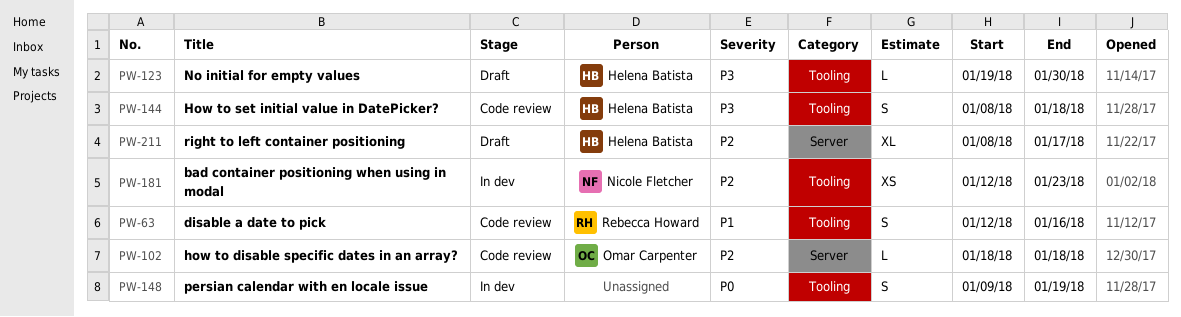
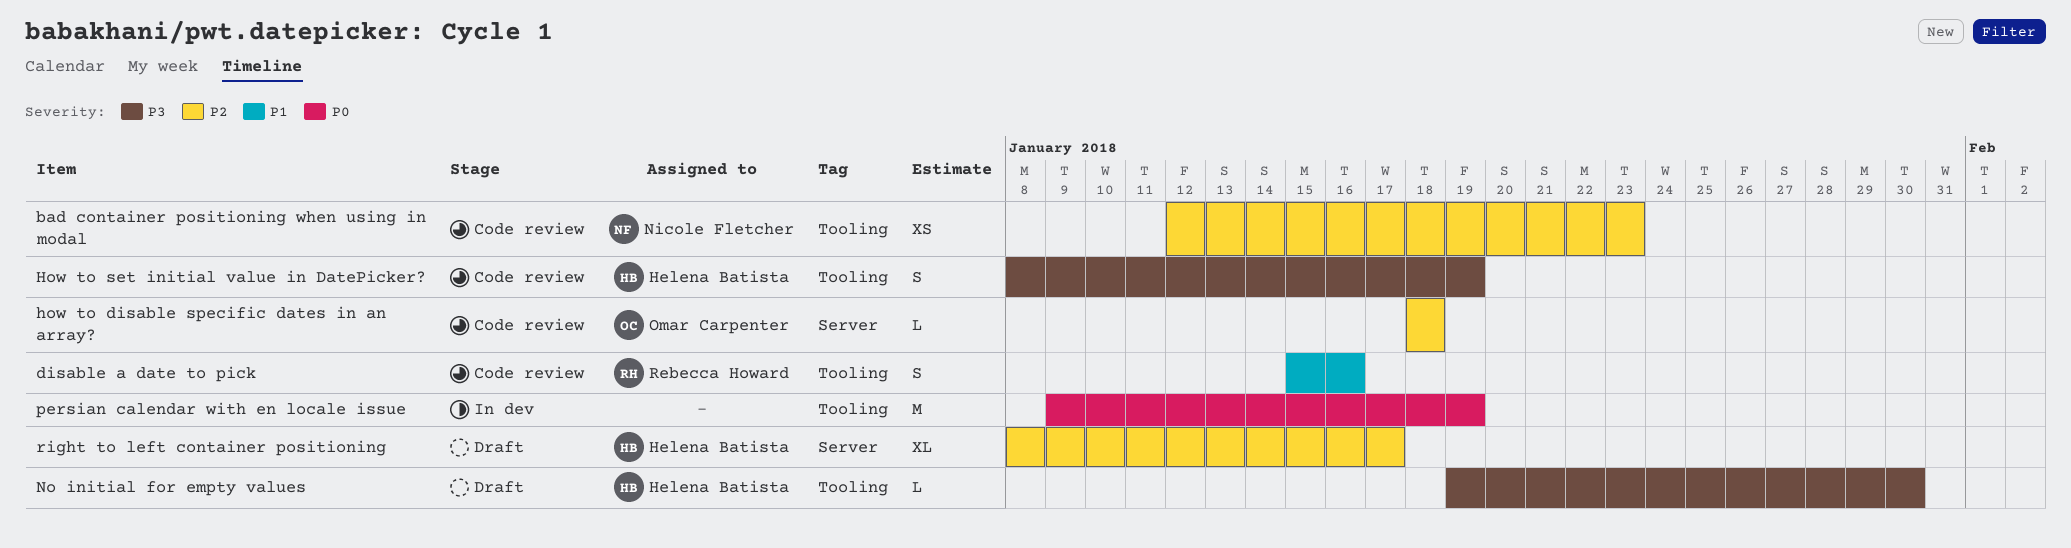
bad container positioning when using in modal, status: In dev -> Code review
disable a date to pick, start: Jan 12 -> Jan 15
How to set initial value in DatePicker?, due: Jan 18 -> Jan 19
persian calendar with en locale issue, estimate: S -> M

